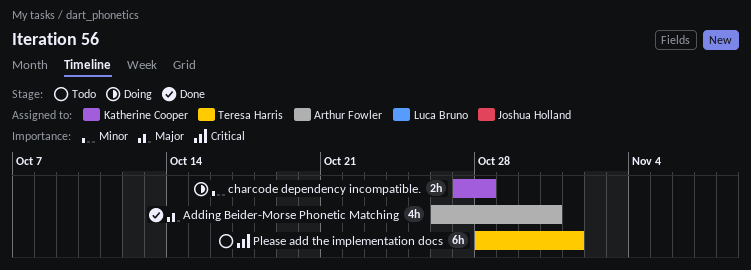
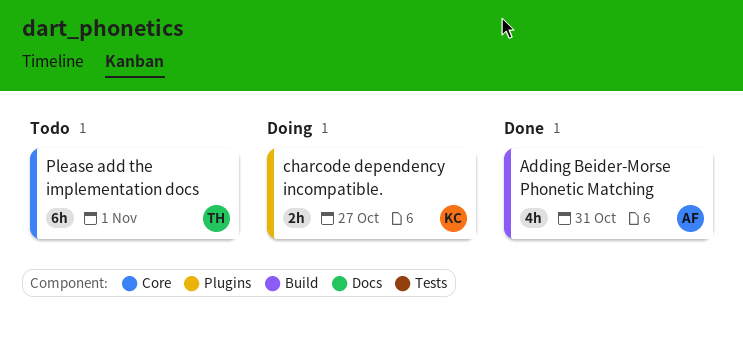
charcode dependency incompatible., due: Oct 28 -> Oct 27

